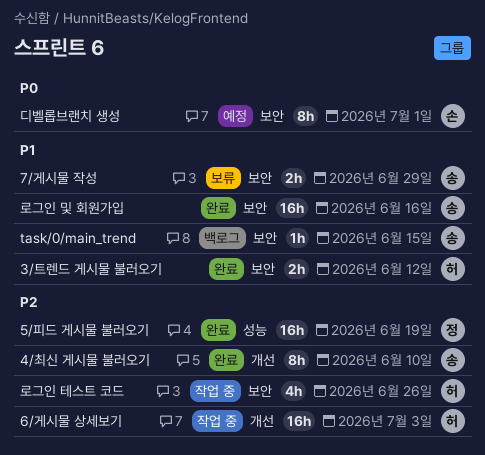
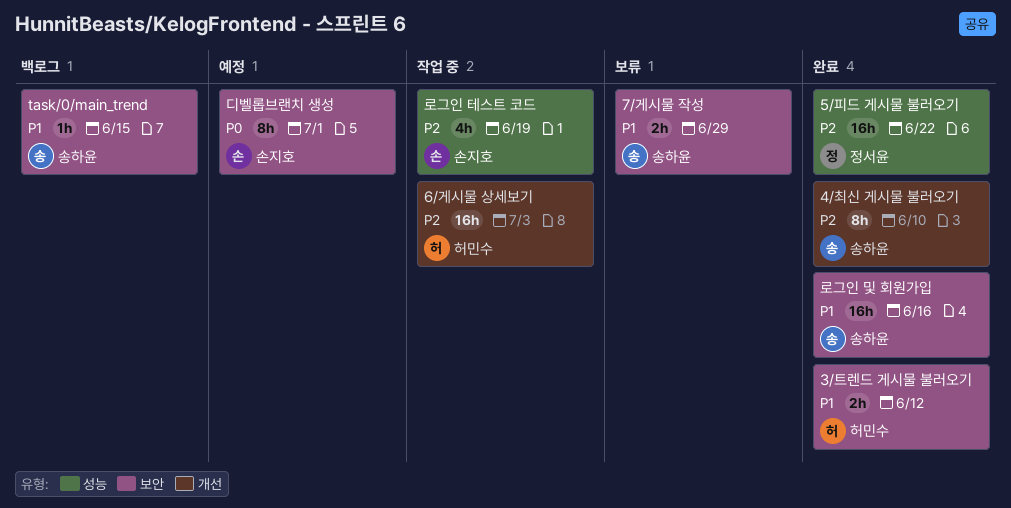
5/피드 게시물 불러오기, due: Jun 19 -> Jun 22
로그인 테스트 코드, owner: 허민수 -> 손지호
로그인 테스트 코드, label: 보안 -> 성능
로그인 테스트 코드, due: Jun 26 -> Jun 19

